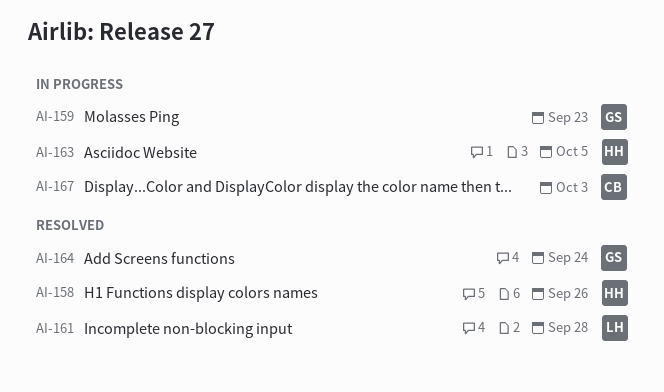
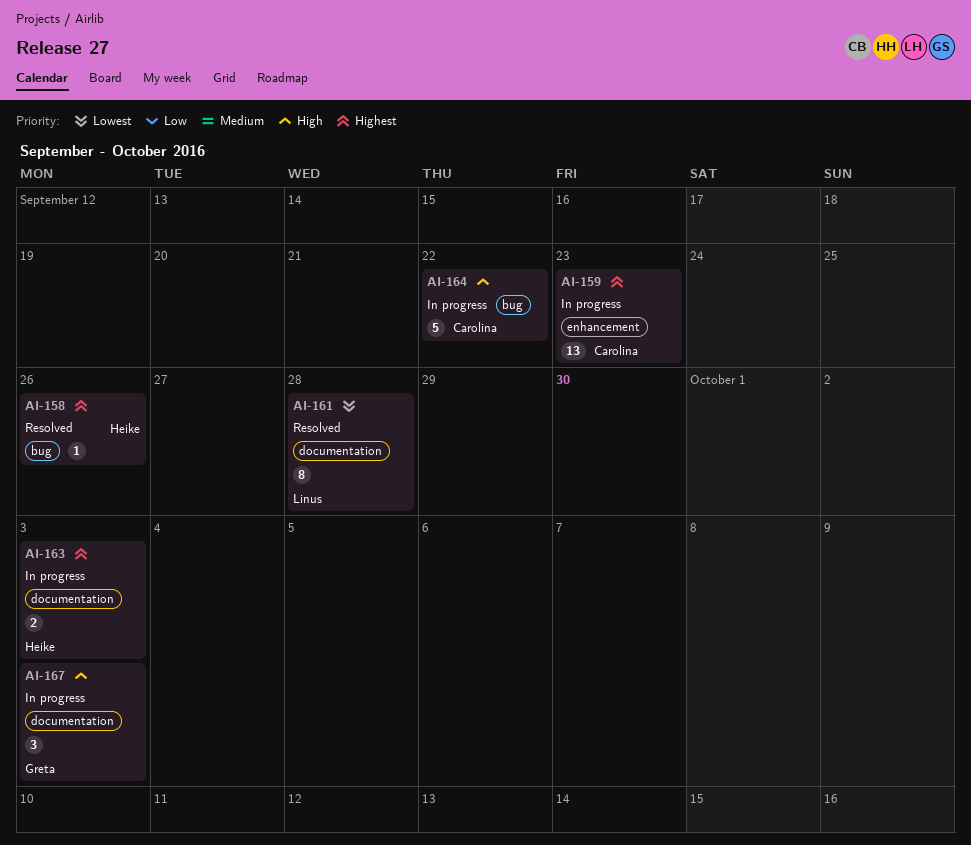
AI-159, owner: Greta -> Carolina
AI-163, due: Oct 5 -> Oct 3
AI-164, status: Resolved -> In progress
AI-164, owner: Greta -> Carolina
AI-164, due: Sep 24 -> Sep 22
AI-167, owner: Carolina -> Greta

